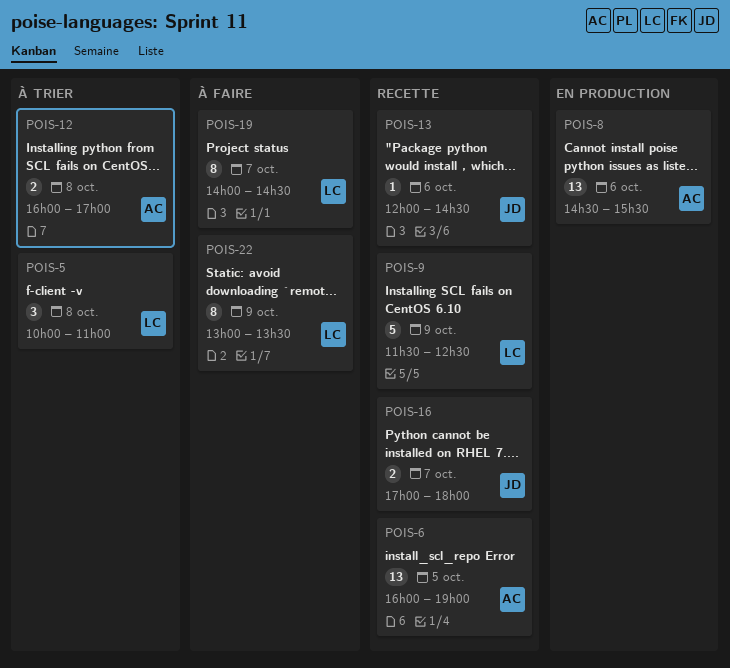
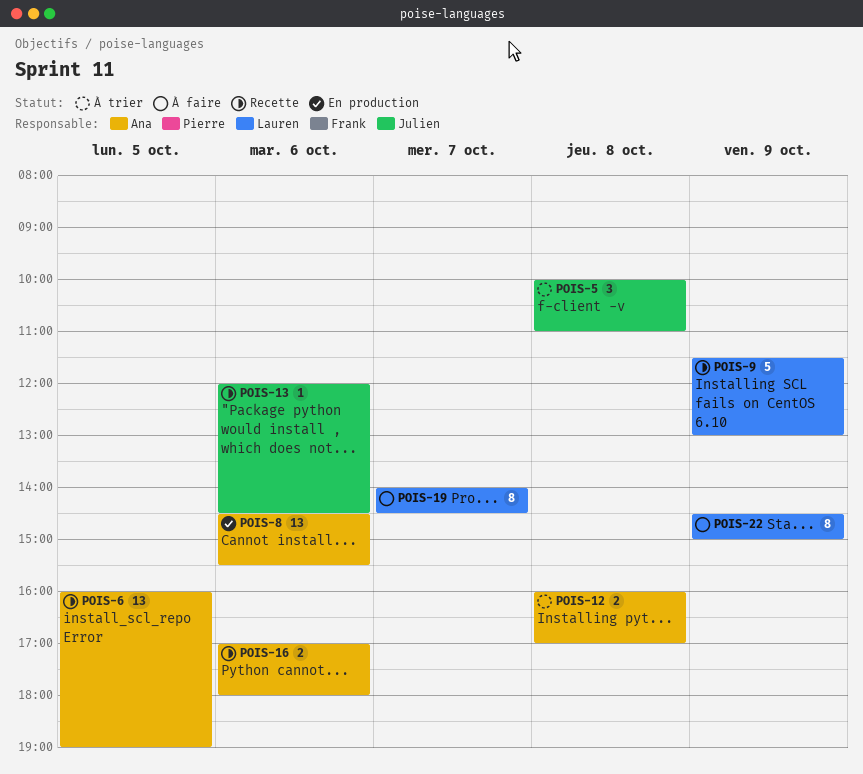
POIS-5, owner: Lauren -> Julien
POIS-9, ends: 12:30 -> 13:00
POIS-16, owner: Julien -> Ana
POIS-16, day: Oct 7 -> Oct 6
POIS-22, begins: 13:00 -> 14:30
POIS-22, ends: 13:30 -> 15:00

